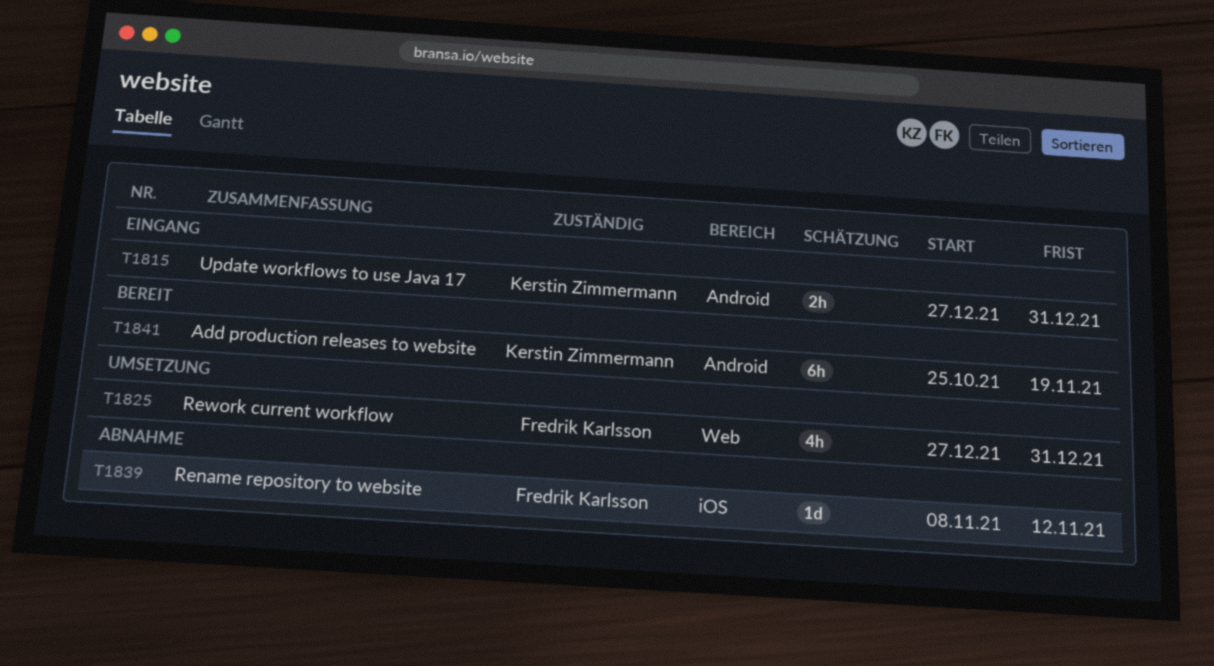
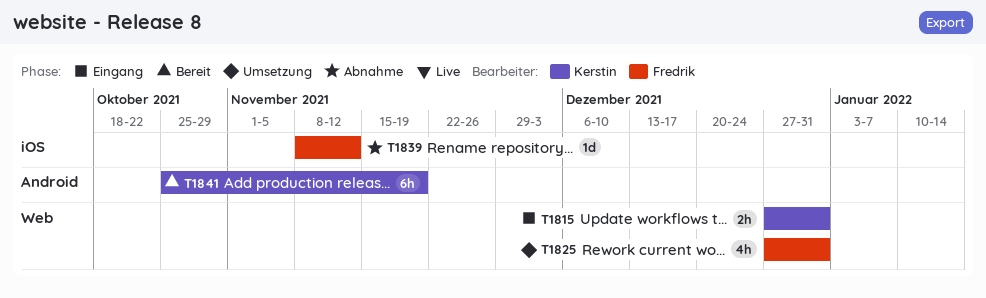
T1815, label: Android -> Web

